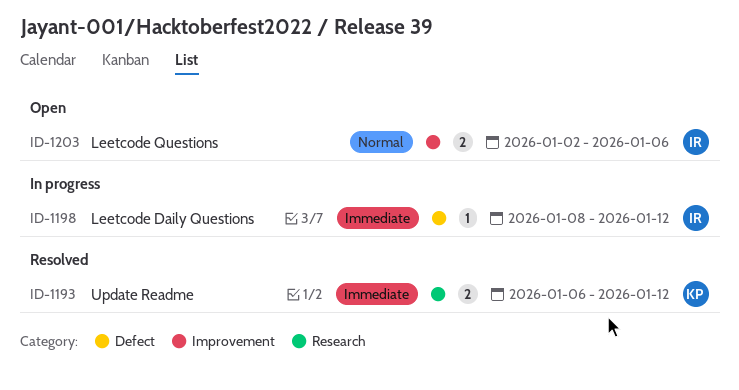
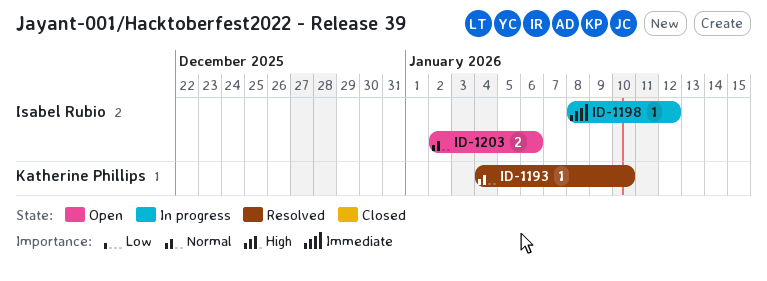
ID-1193, priority: Immediate -> Normal
ID-1193, estimate: 2 -> 1
ID-1193, start: Jan 6 -> Jan 4
ID-1193, due: Jan 12 -> Jan 10

